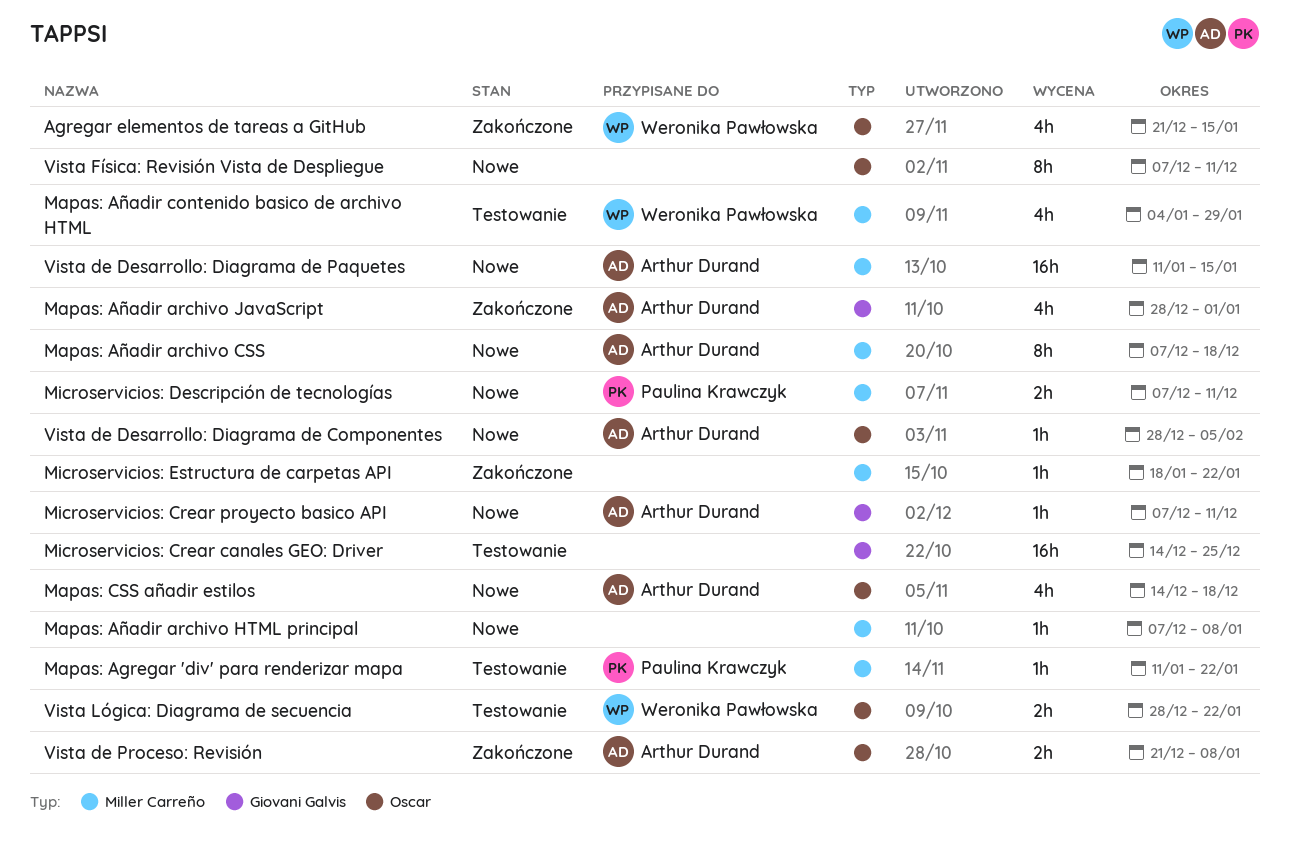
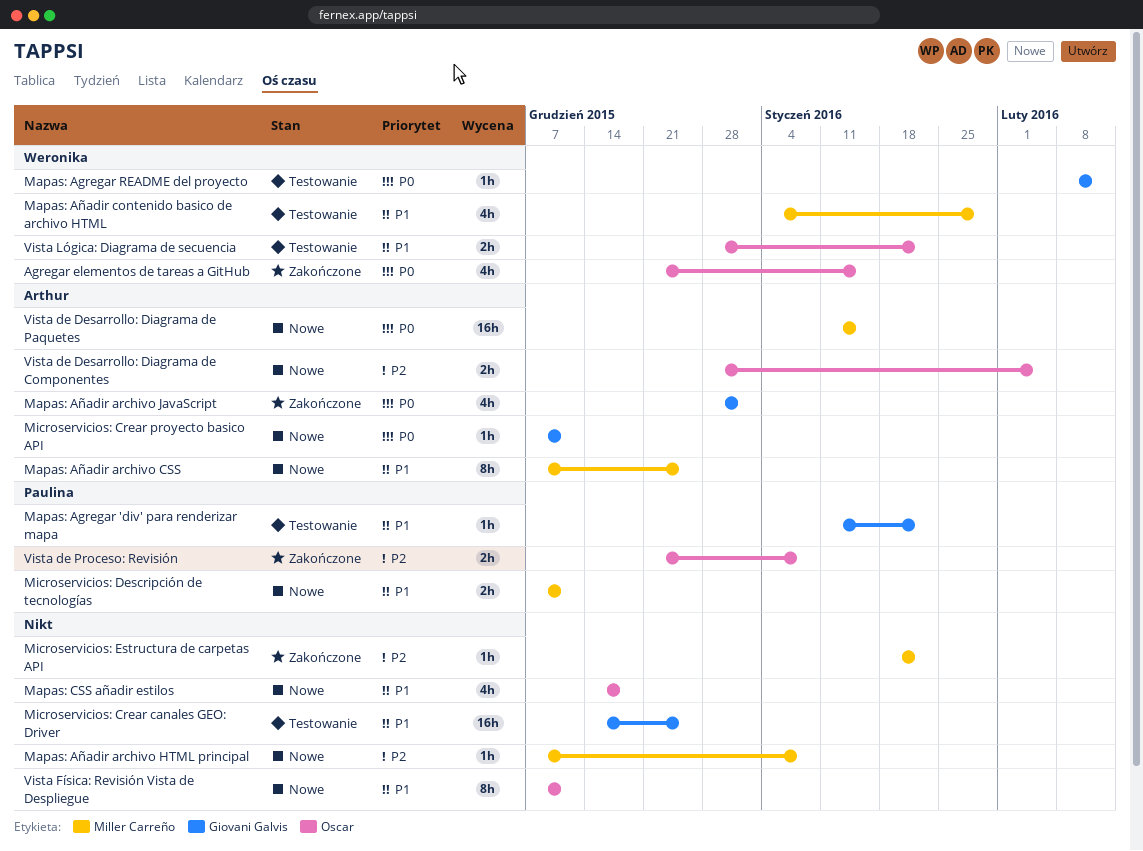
Mapas: Agregar 'div' para renderizar mapa, label: Miller Carreño -> Giovani Galvis
Mapas: Agregar README del proyecto: none -> present
Mapas: Añadir archivo CSS, due: Dec 18 -> Dec 25
Mapas: CSS añadir estilos, owner: Arthur Durand -> none
Vista de Desarrollo: Diagrama de Componentes, estimate: 1h -> 2h
Vista de Proceso: Revisión, owner: Arthur Durand -> Paulina Krawczyk

